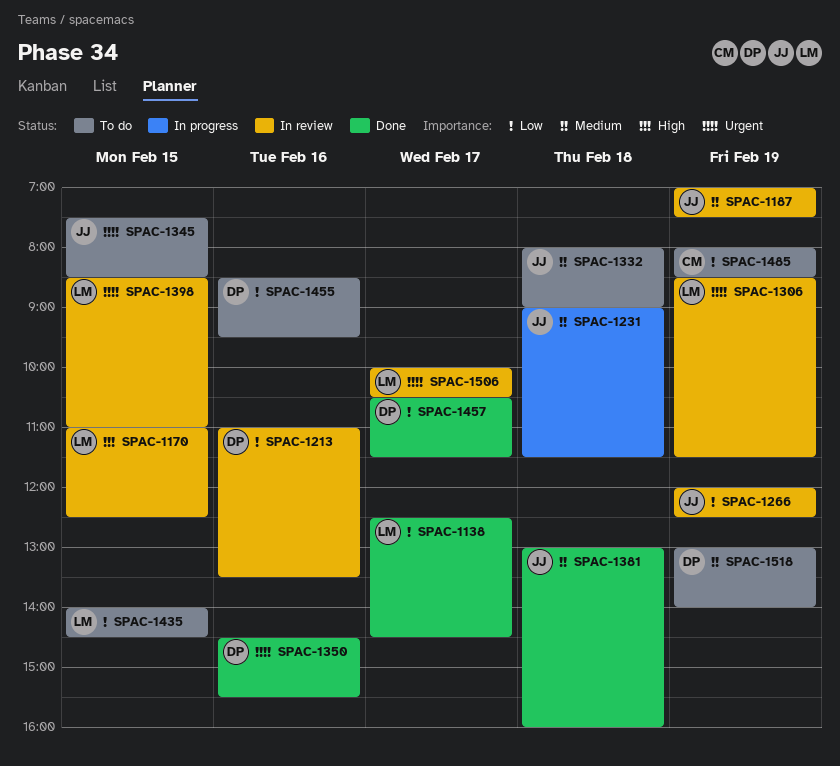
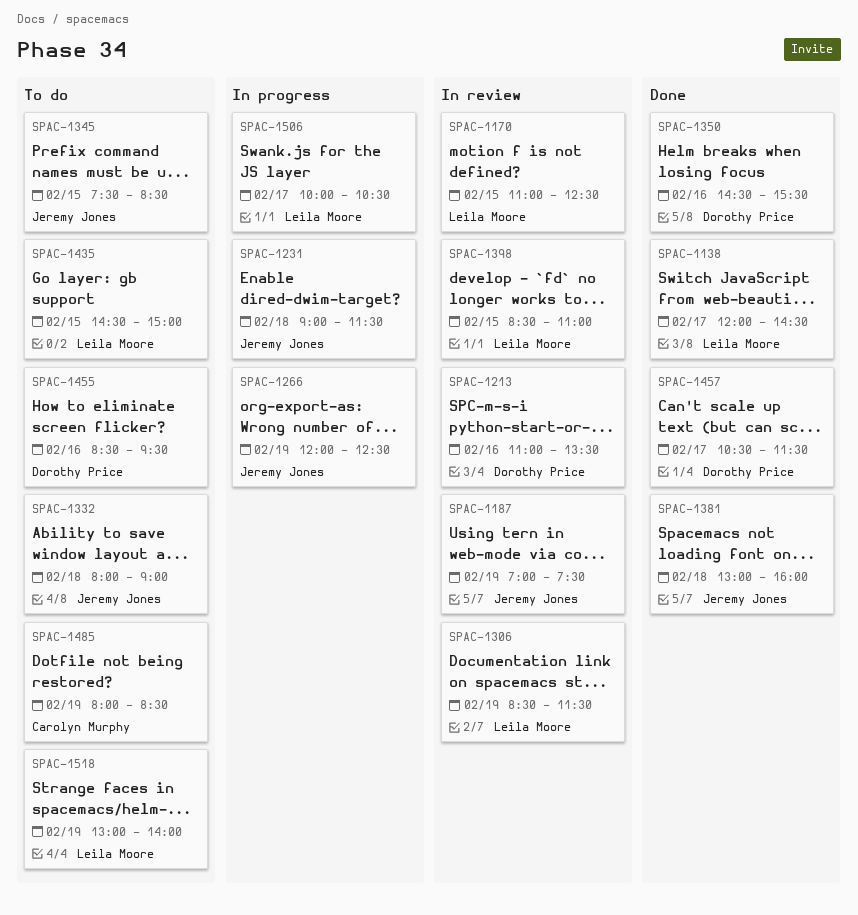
SPAC-1138, begins: 12:30 -> 12:00
SPAC-1266, status: In review -> In progress
SPAC-1435, begins: 14:00 -> 14:30
SPAC-1435, ends: 14:30 -> 15:00
SPAC-1506, status: In review -> In progress
SPAC-1518, owner: Dorothy Price -> Leila Moore

